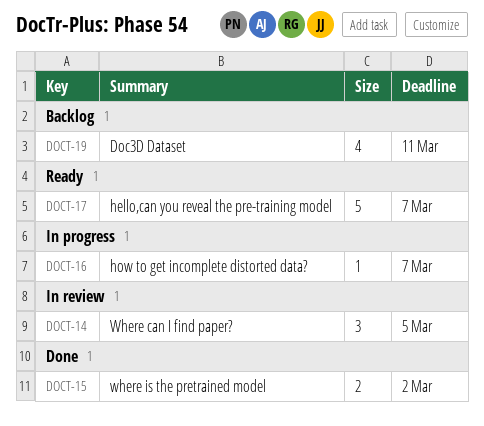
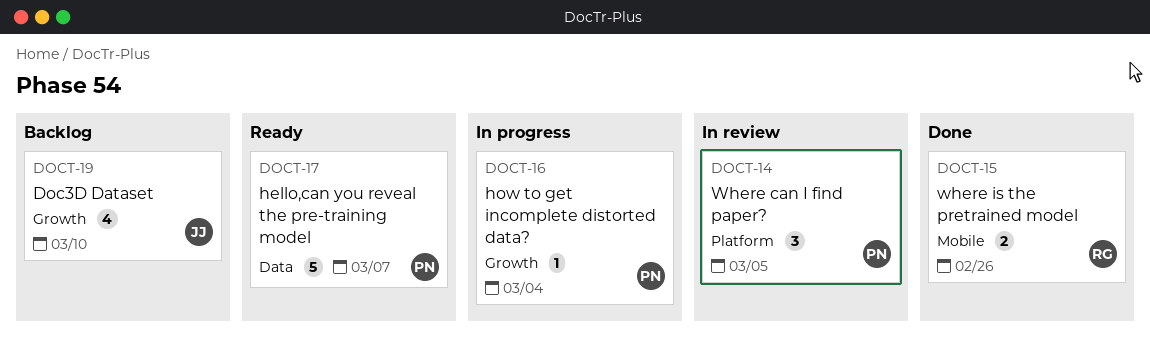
DOCT-15, due: Mar 2 -> Feb 26
DOCT-16, due: Mar 7 -> Mar 4
DOCT-19, due: Mar 11 -> Mar 10

